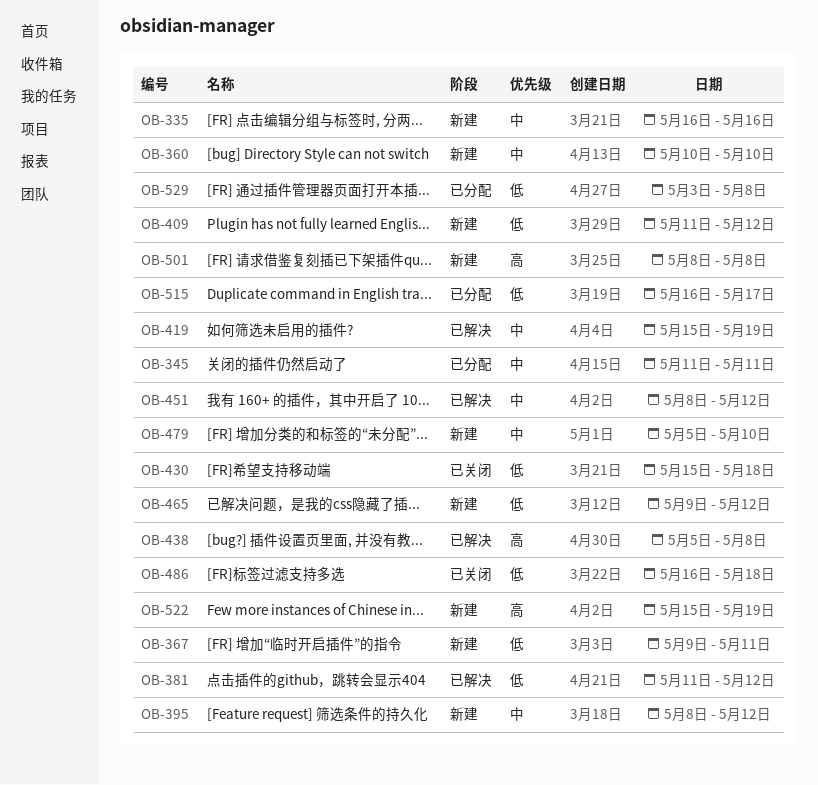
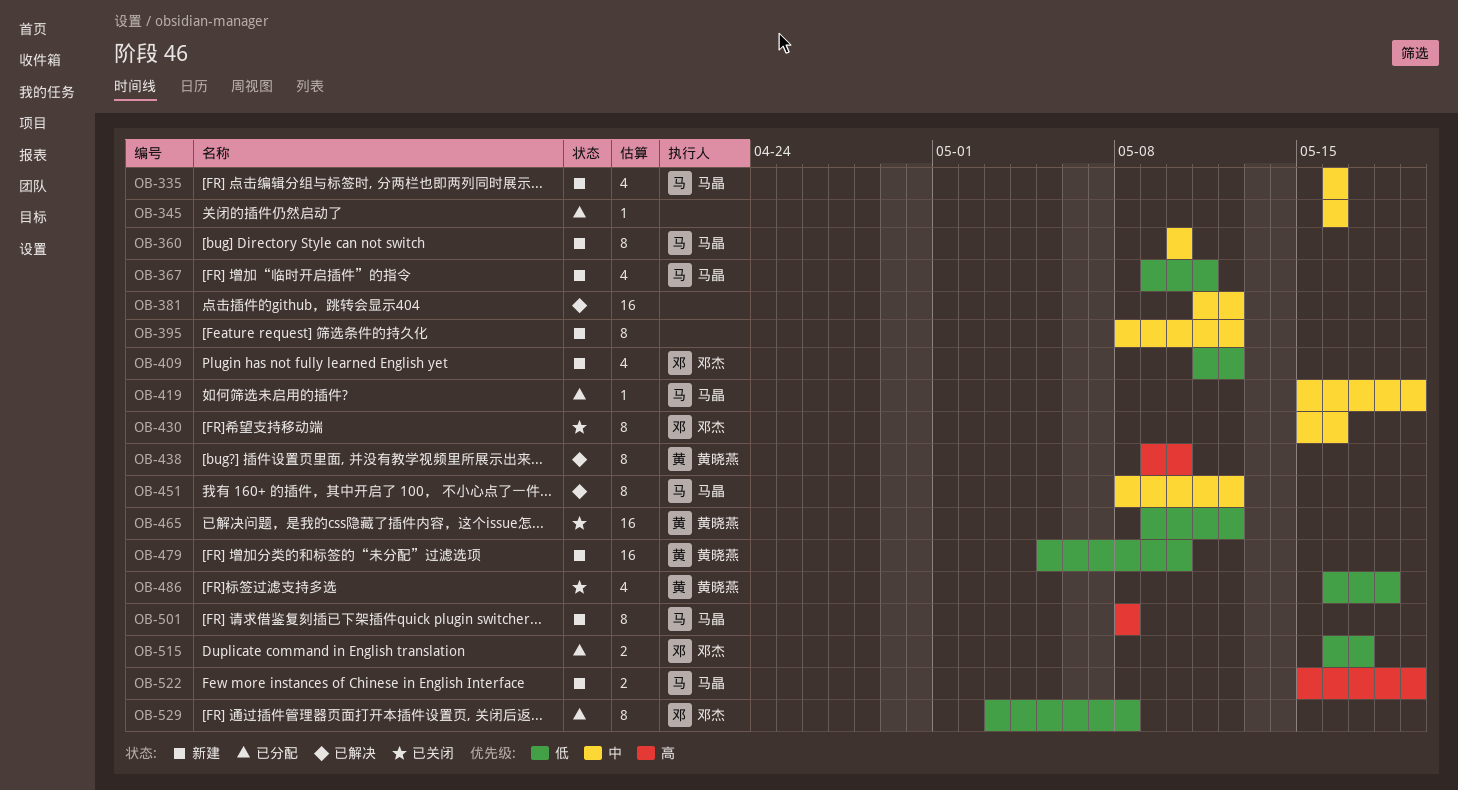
OB-345, start: May 11 -> May 16
OB-345, due: May 11 -> May 16
OB-381, priority: 低 -> 中
OB-419, status: 已解决 -> 已分配
OB-430, priority: 低 -> 中
OB-430, due: May 18 -> May 16
OB-438, start: May 5 -> May 9
OB-438, due: May 8 -> May 10
OB-465, status: 新建 -> 已关闭
OB-479, priority: 中 -> 低

